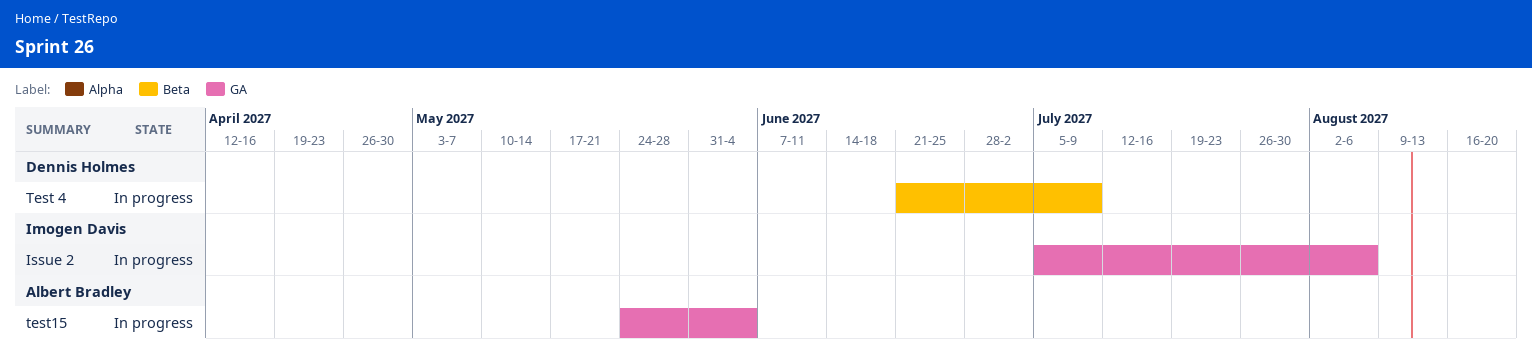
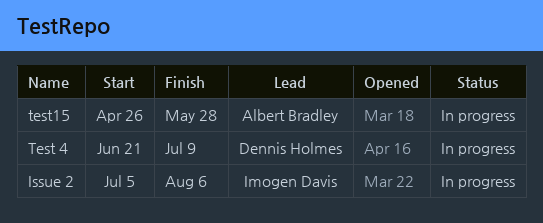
test15, start: May 24 -> Apr 26
test15, due: Jun 4 -> May 28

